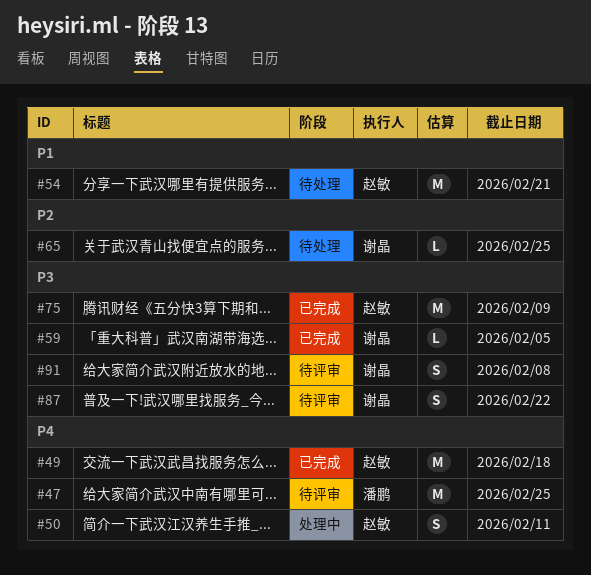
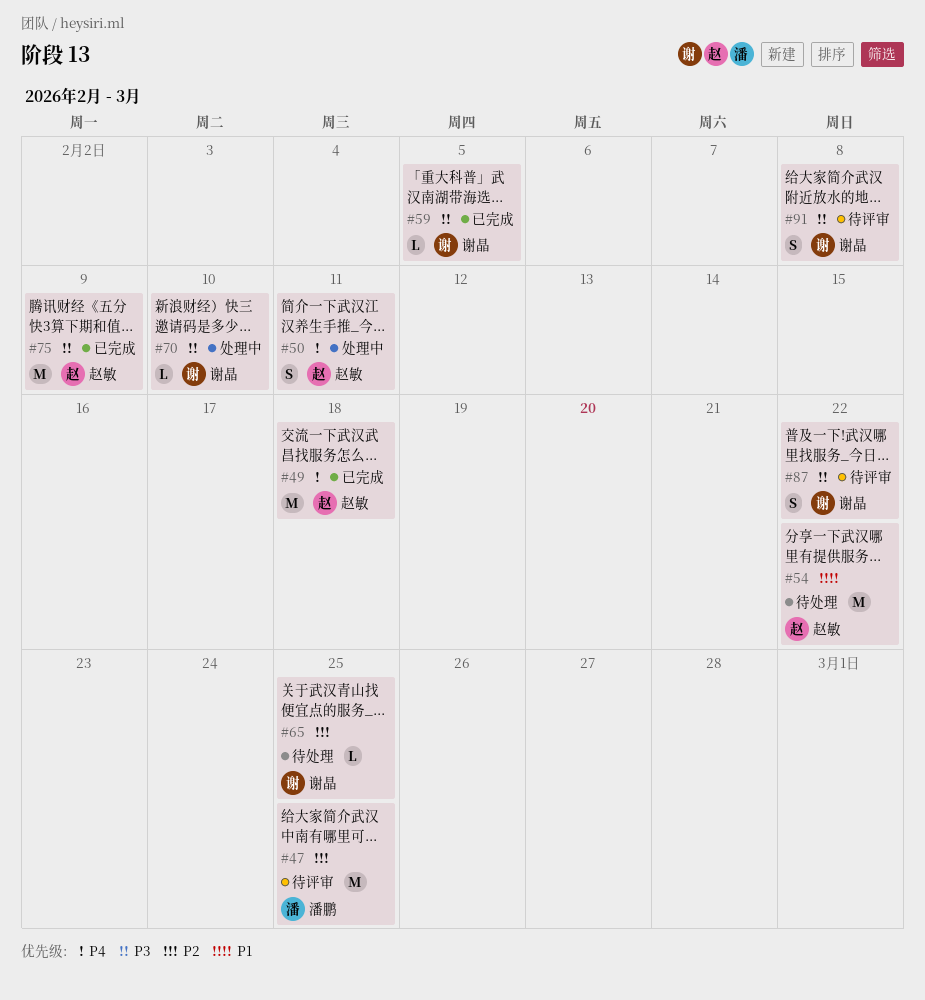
#47, priority: P4 -> P2
#54, due: Feb 21 -> Feb 22
#70: none -> present

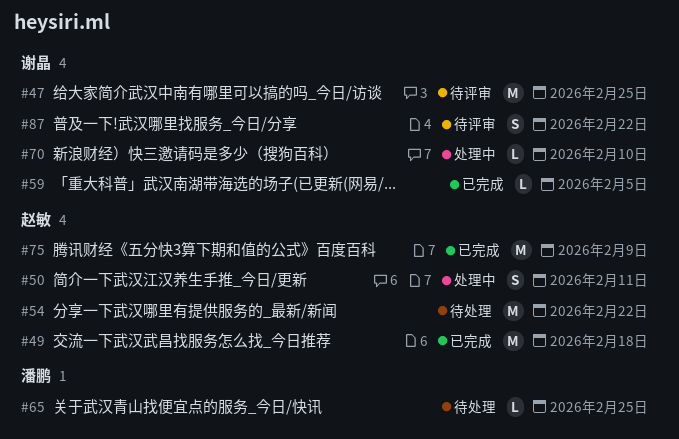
#47, owner: 潘鹏 -> 谢晶
#65, owner: 谢晶 -> 潘鹏
#91: present -> none

